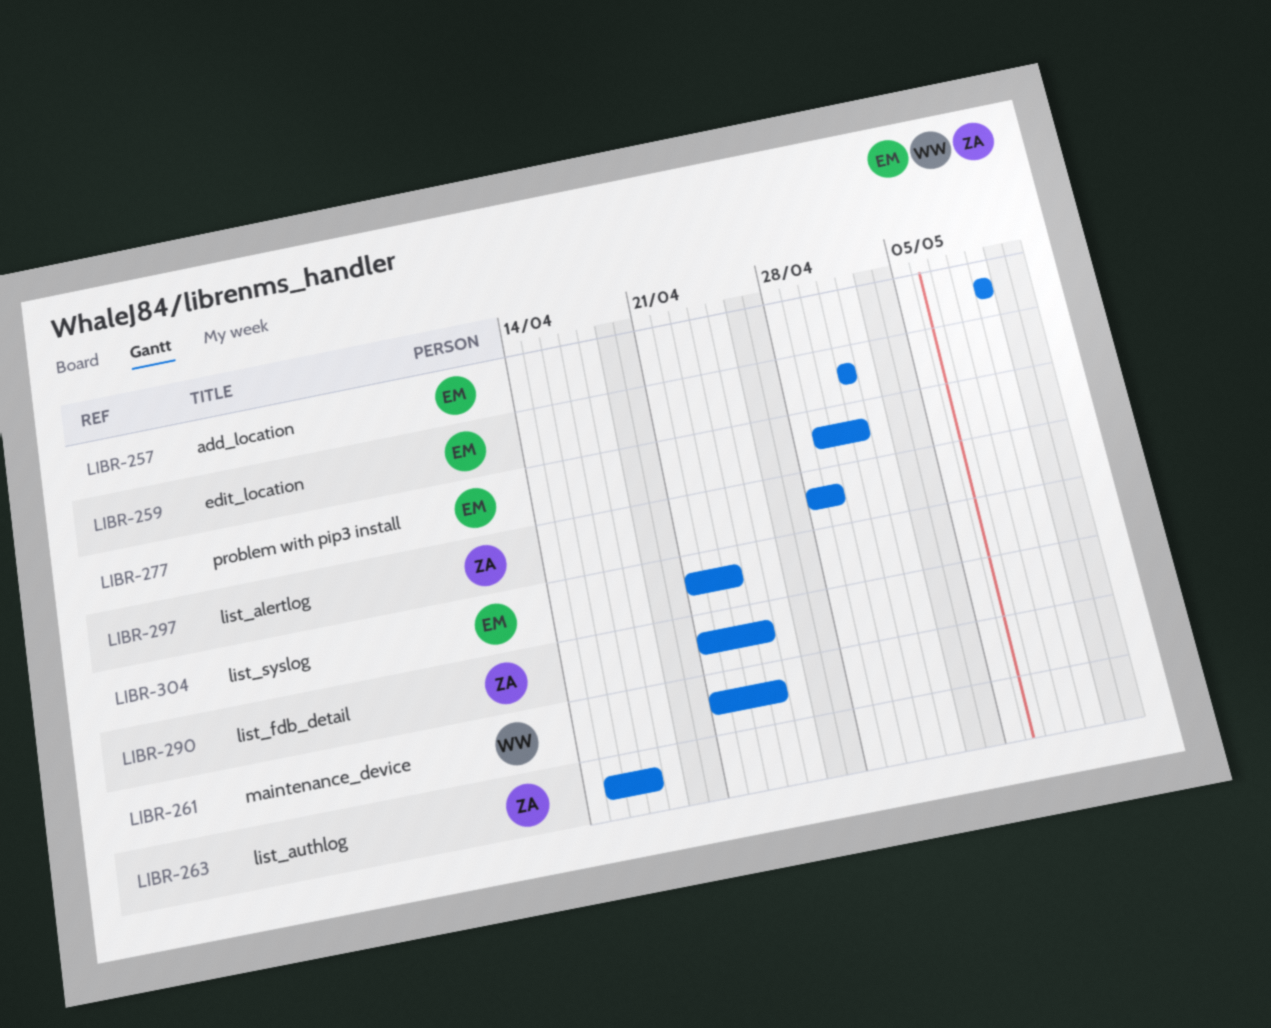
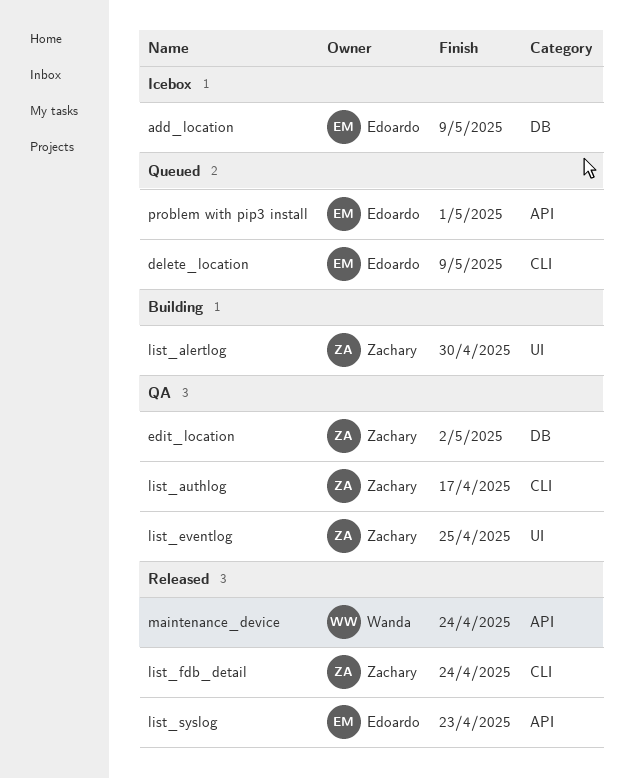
delete_location: none -> present
edit_location, owner: Edoardo -> Zachary
edit_location, due: May 1 -> May 2
list_alertlog, due: Apr 29 -> Apr 30
list_eventlog: none -> present

